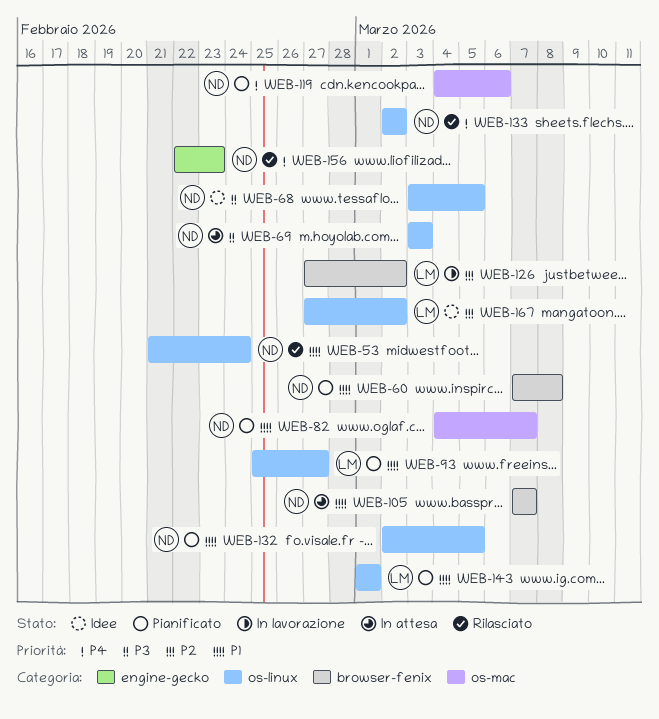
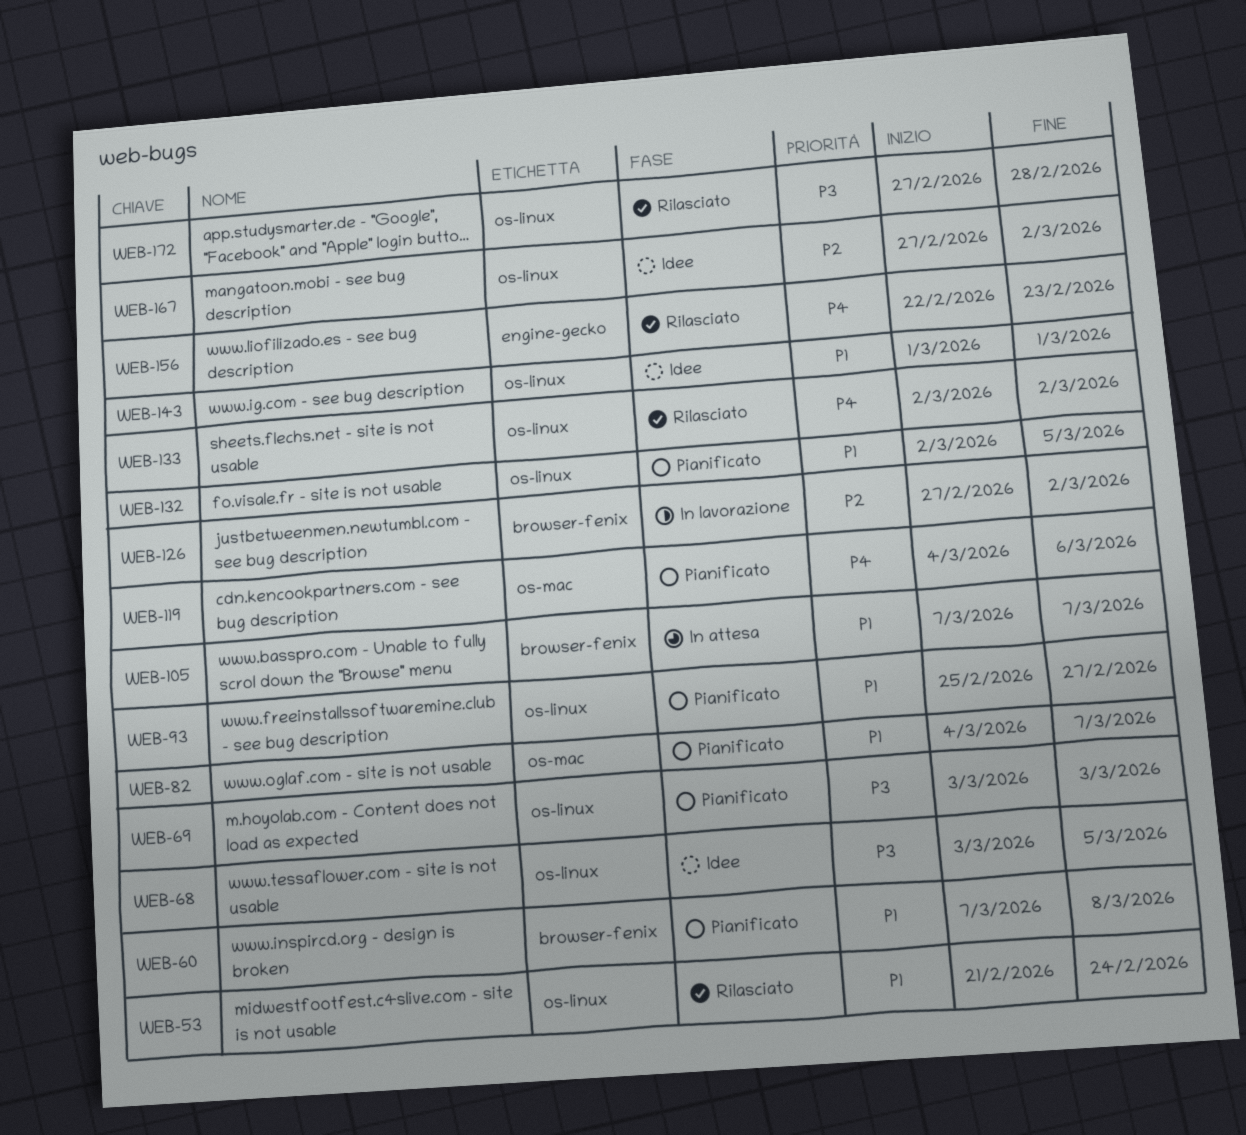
WEB-69, status: In attesa -> Pianificato
WEB-143, status: Pianificato -> Idee
WEB-172: none -> present

